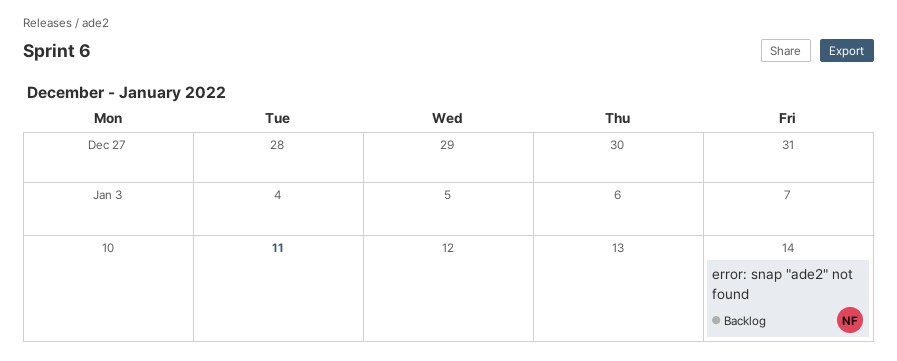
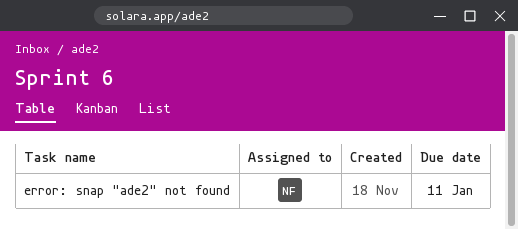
error: snap "ade2" not found, due: Jan 14 -> Jan 11

